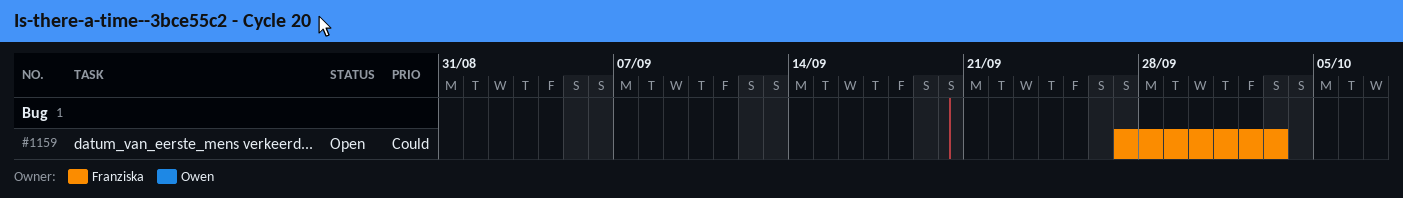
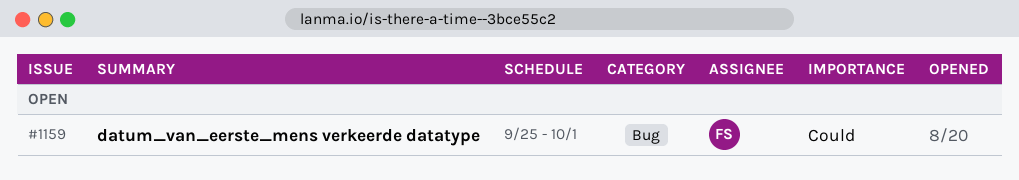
#1159, start: Sep 27 -> Sep 25
#1159, due: Oct 3 -> Oct 1

